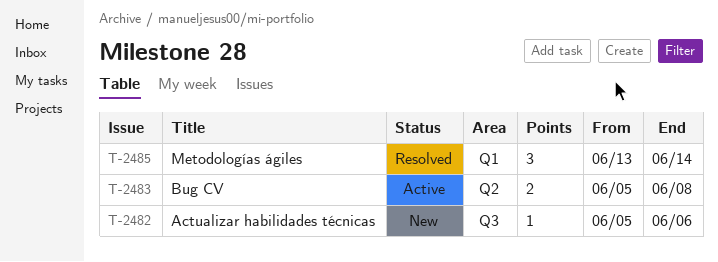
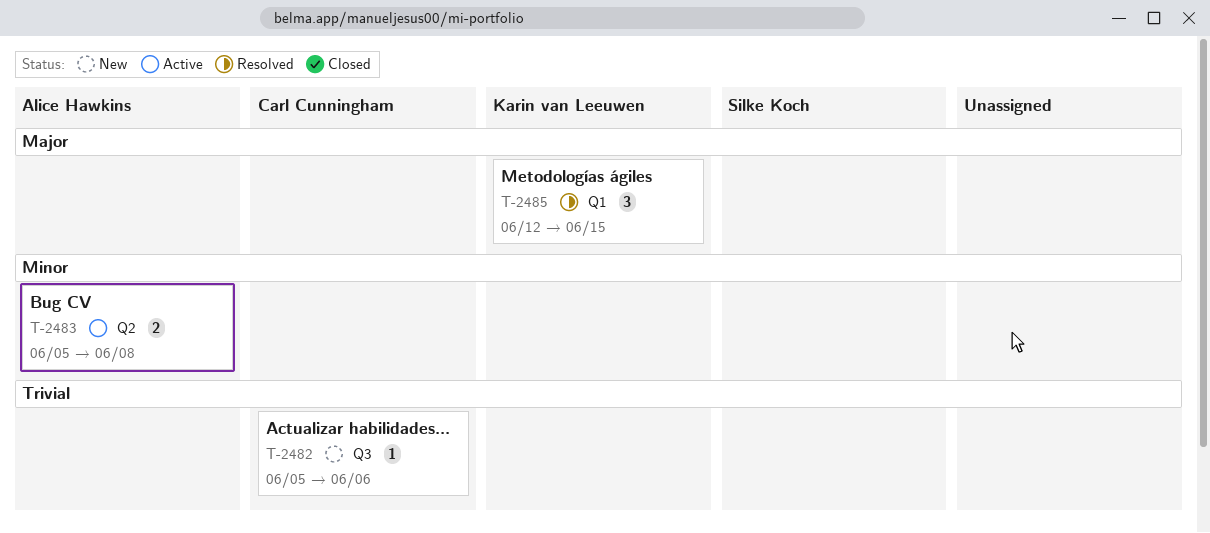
T-2485, start: Jun 13 -> Jun 12
T-2485, due: Jun 14 -> Jun 15

